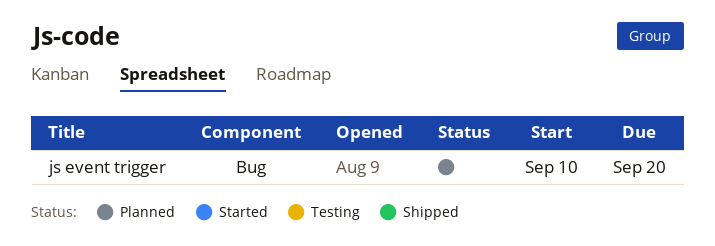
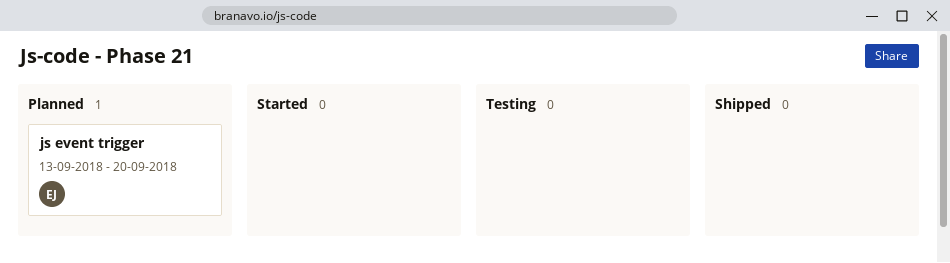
js event trigger, start: Sep 10 -> Sep 13

